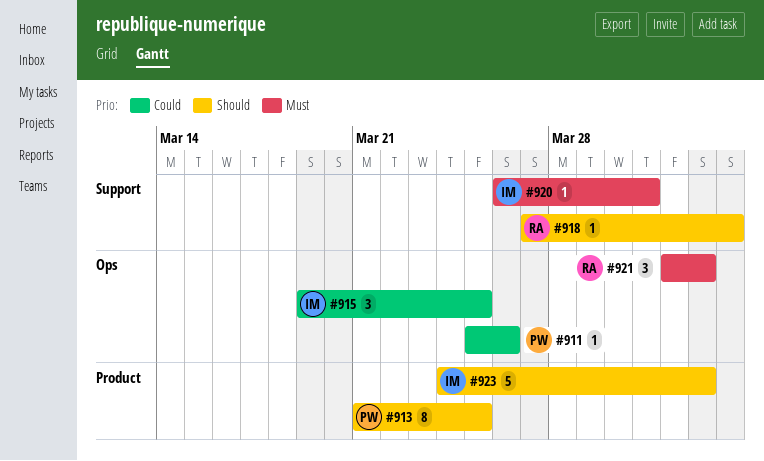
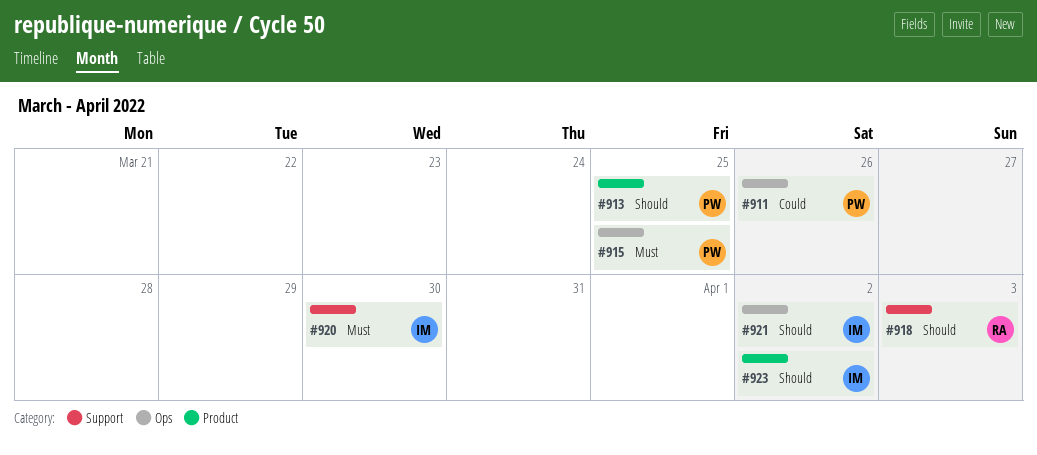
#915, owner: IM -> PW
#915, priority: Could -> Must
#920, due: Mar 31 -> Mar 30
#921, owner: RA -> IM
#921, priority: Must -> Should

